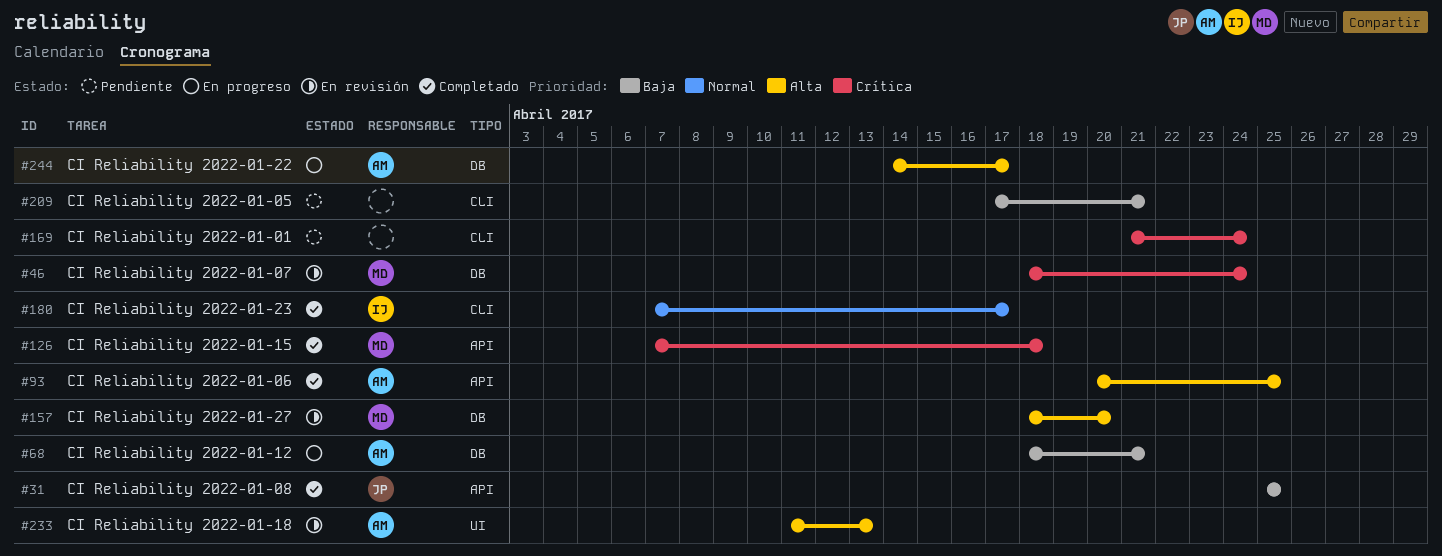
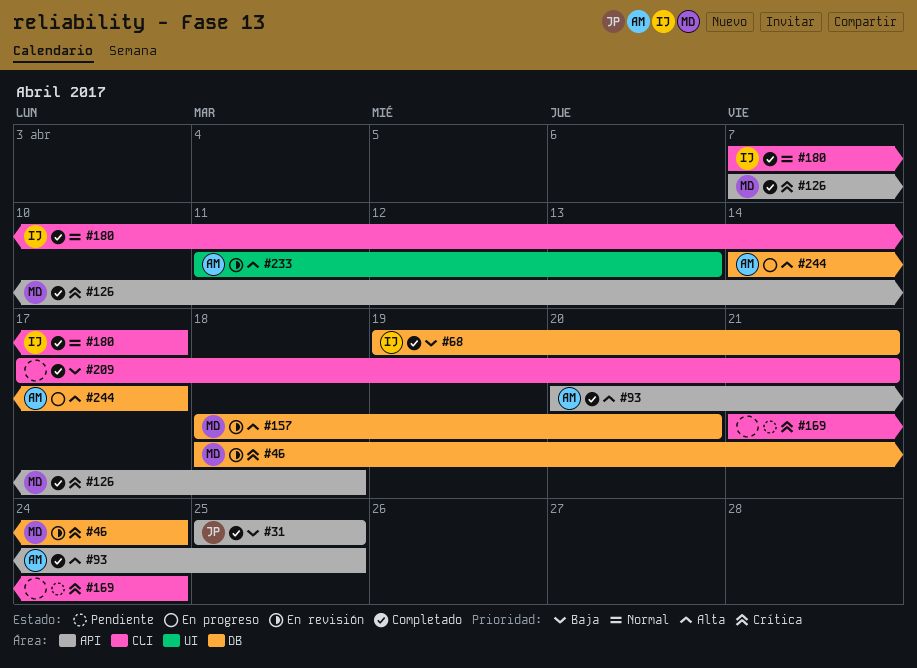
#68, status: En progreso -> Completado
#68, owner: AM -> IJ
#68, start: Apr 18 -> Apr 19
#209, status: Pendiente -> Completado

